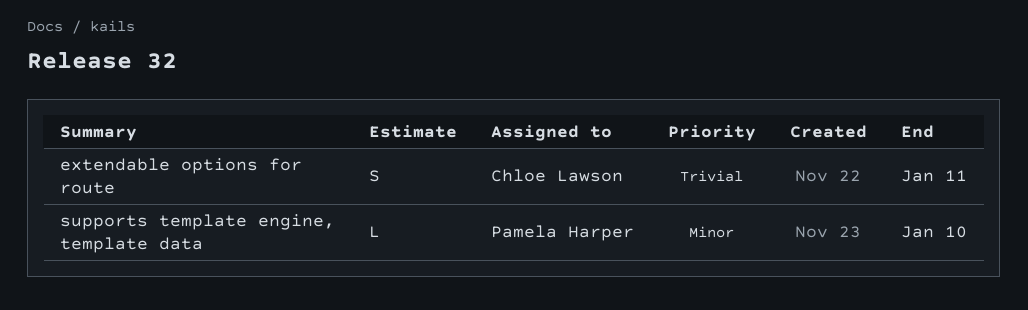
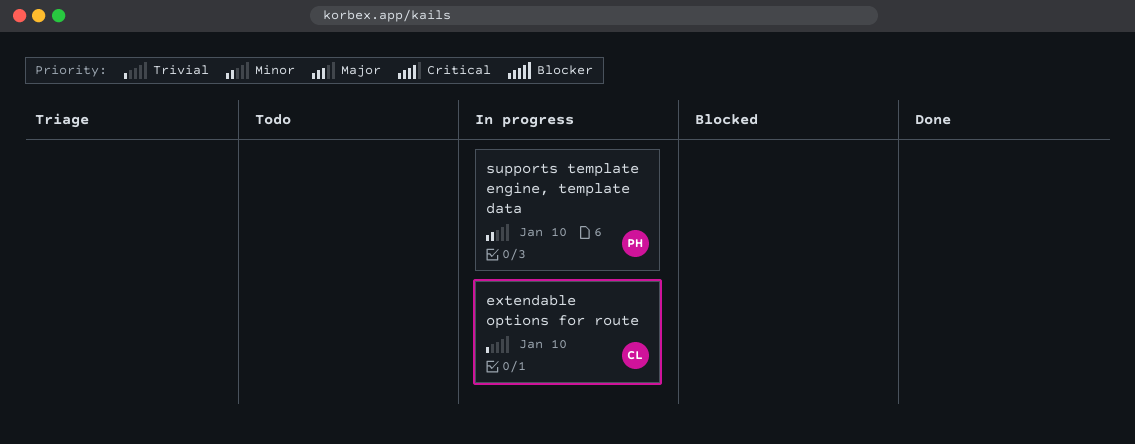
extendable options for route, due: Jan 11 -> Jan 10

